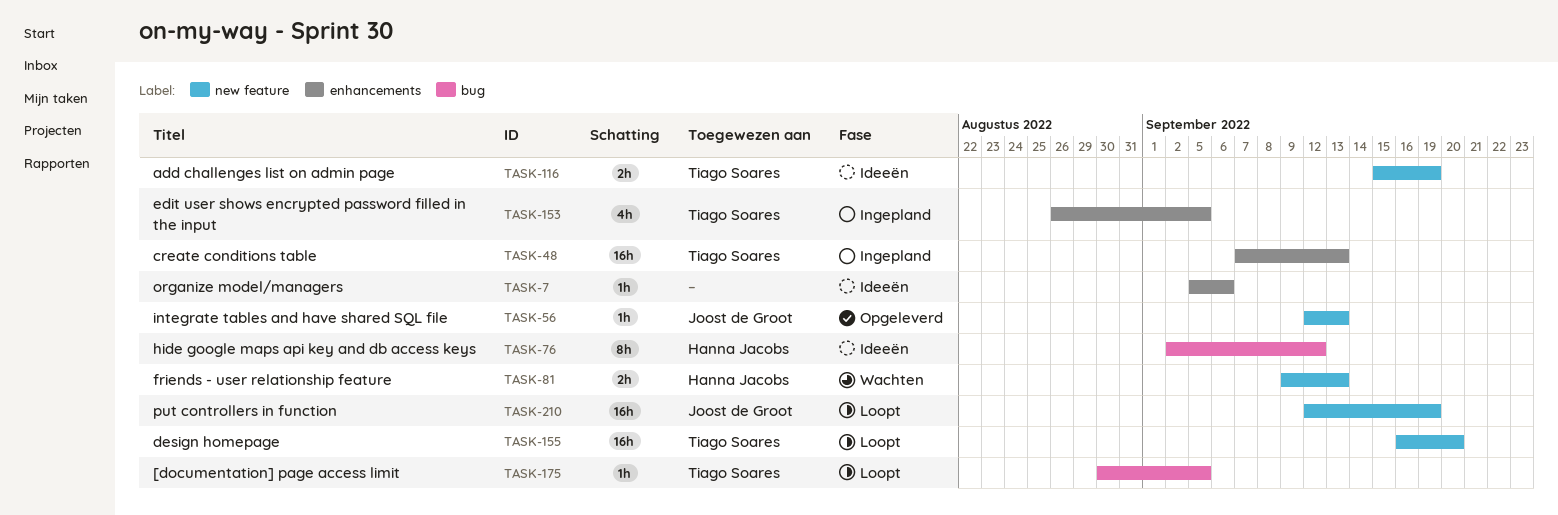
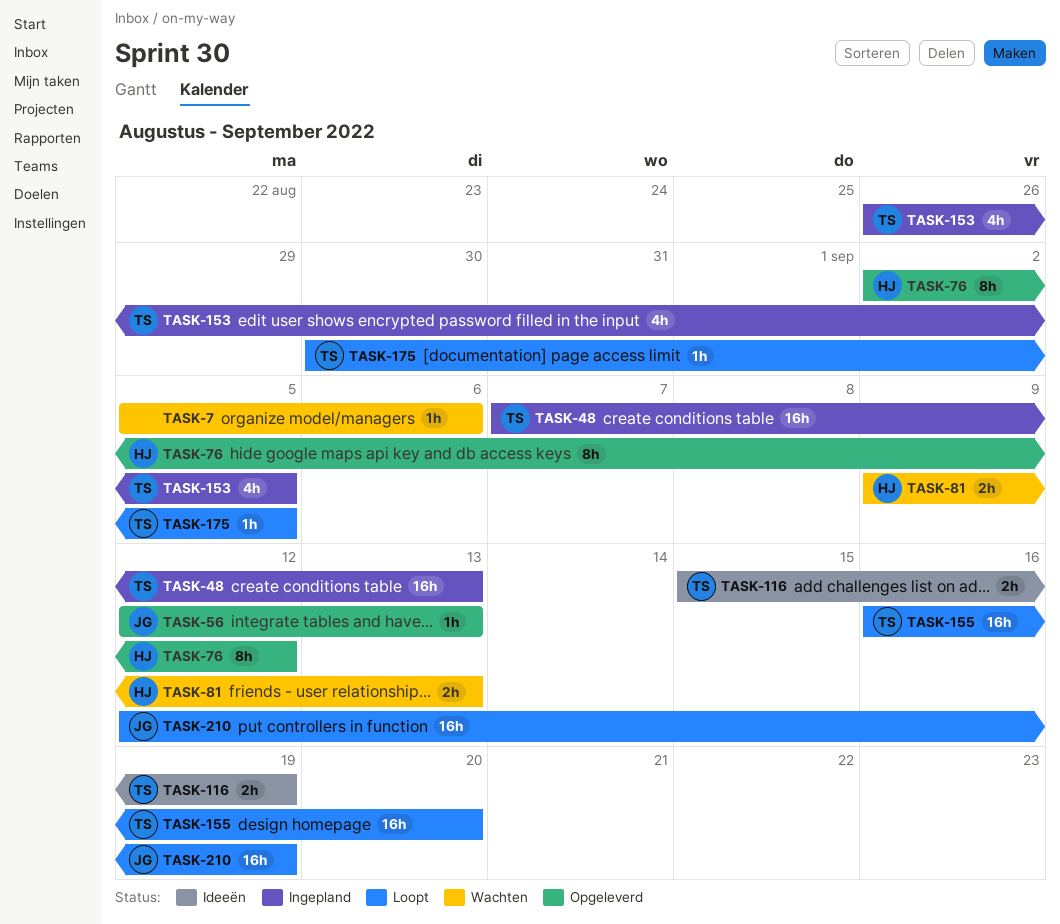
TASK-7, status: Ideeën -> Wachten
TASK-76, status: Ideeën -> Opgeleverd

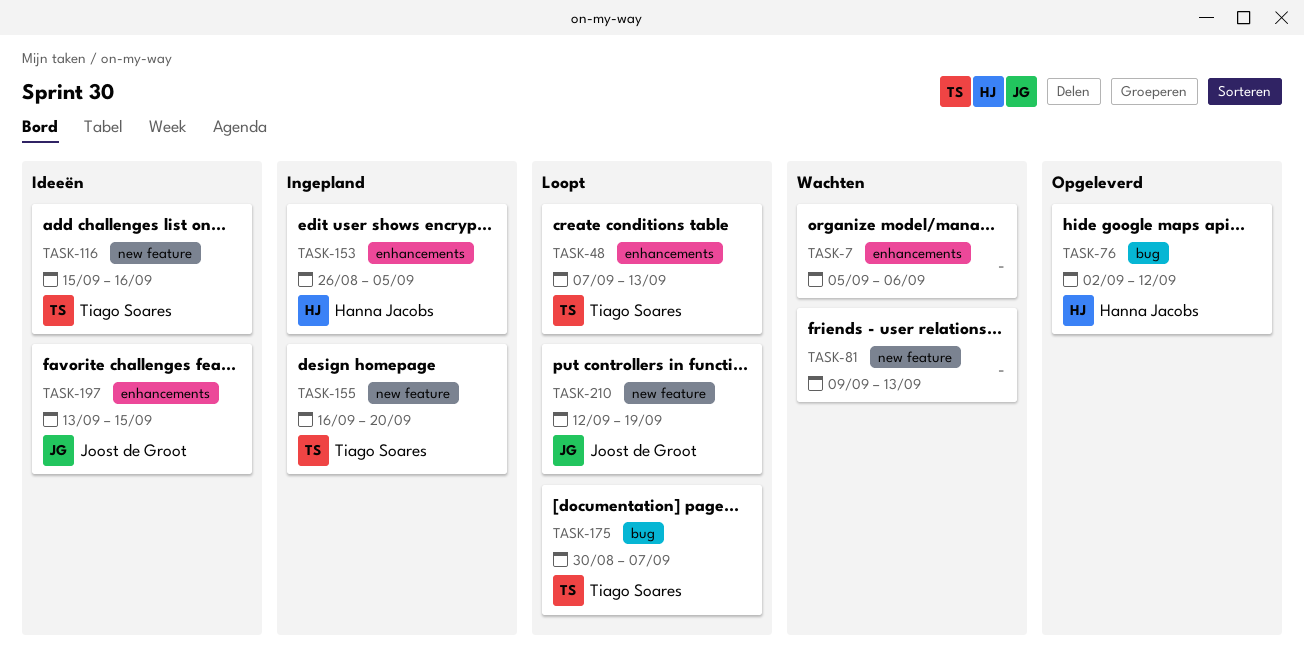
TASK-48, status: Ingepland -> Loopt
TASK-56: present -> none
TASK-81, owner: Hanna Jacobs -> none
TASK-116, due: Sep 19 -> Sep 16
TASK-153, owner: Tiago Soares -> Hanna Jacobs
TASK-155, status: Loopt -> Ingepland
TASK-175, due: Sep 5 -> Sep 7
TASK-197: none -> present

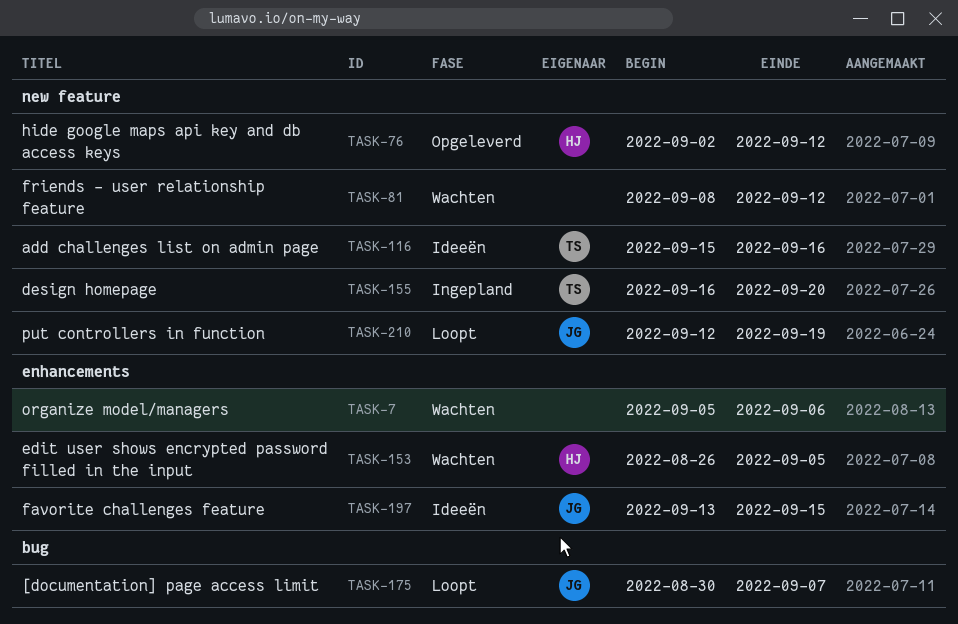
TASK-48: present -> none
TASK-76, label: bug -> new feature
TASK-81, start: Sep 9 -> Sep 8
TASK-81, due: Sep 13 -> Sep 12
TASK-153, status: Ingepland -> Wachten
TASK-175, owner: Tiago Soares -> Joost de Groot

